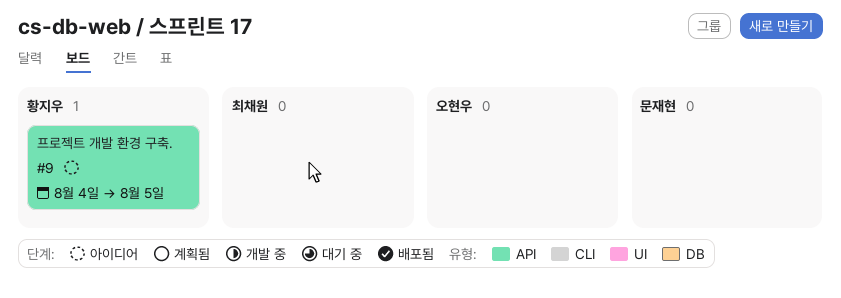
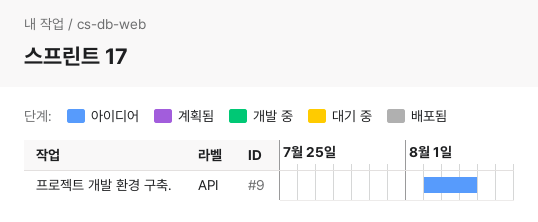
#9, start: Aug 4 -> Aug 2
#9, due: Aug 5 -> Aug 4

